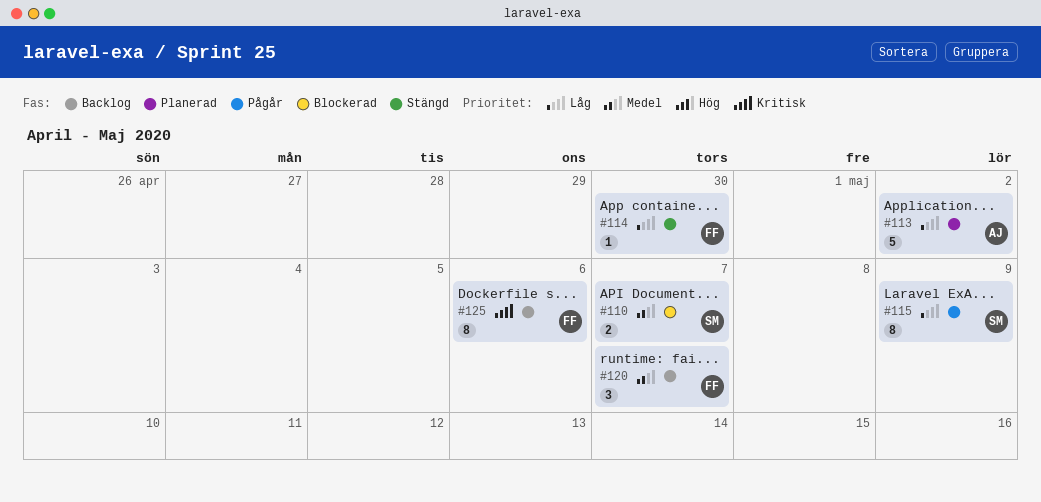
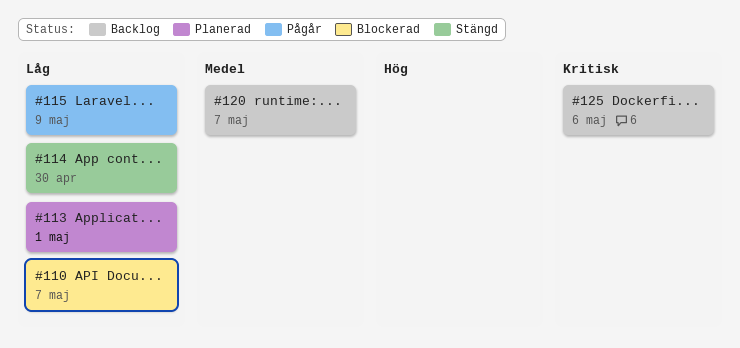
#110, priority: Medel -> Låg
#113, due: May 2 -> May 1

